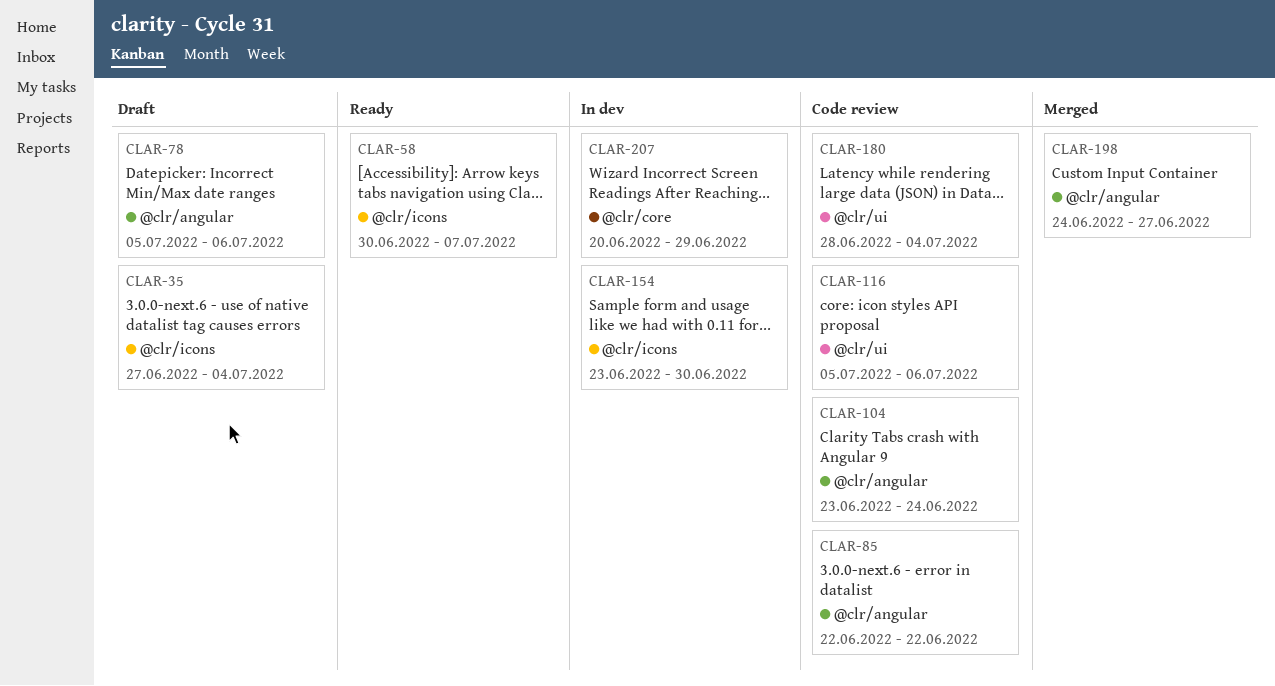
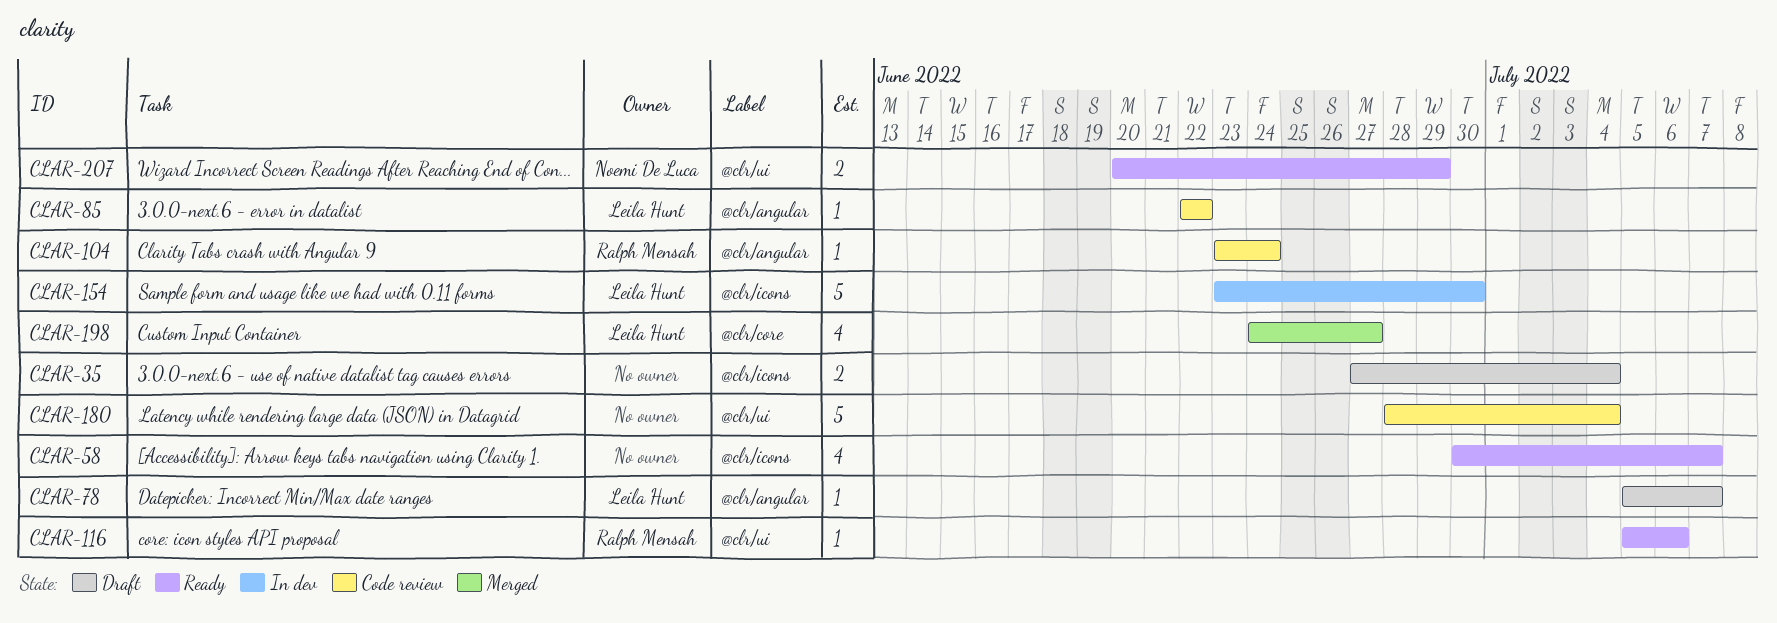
CLAR-78, due: Jul 6 -> Jul 7
CLAR-116, status: Code review -> Ready
CLAR-198, label: @clr/angular -> @clr/core
CLAR-207, status: In dev -> Ready
CLAR-207, label: @clr/core -> @clr/ui

